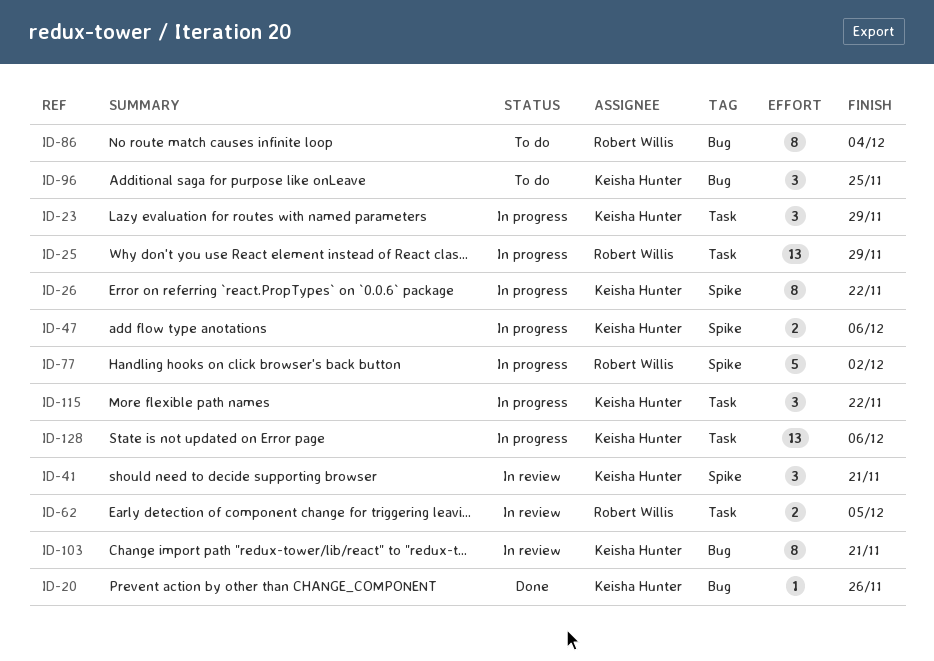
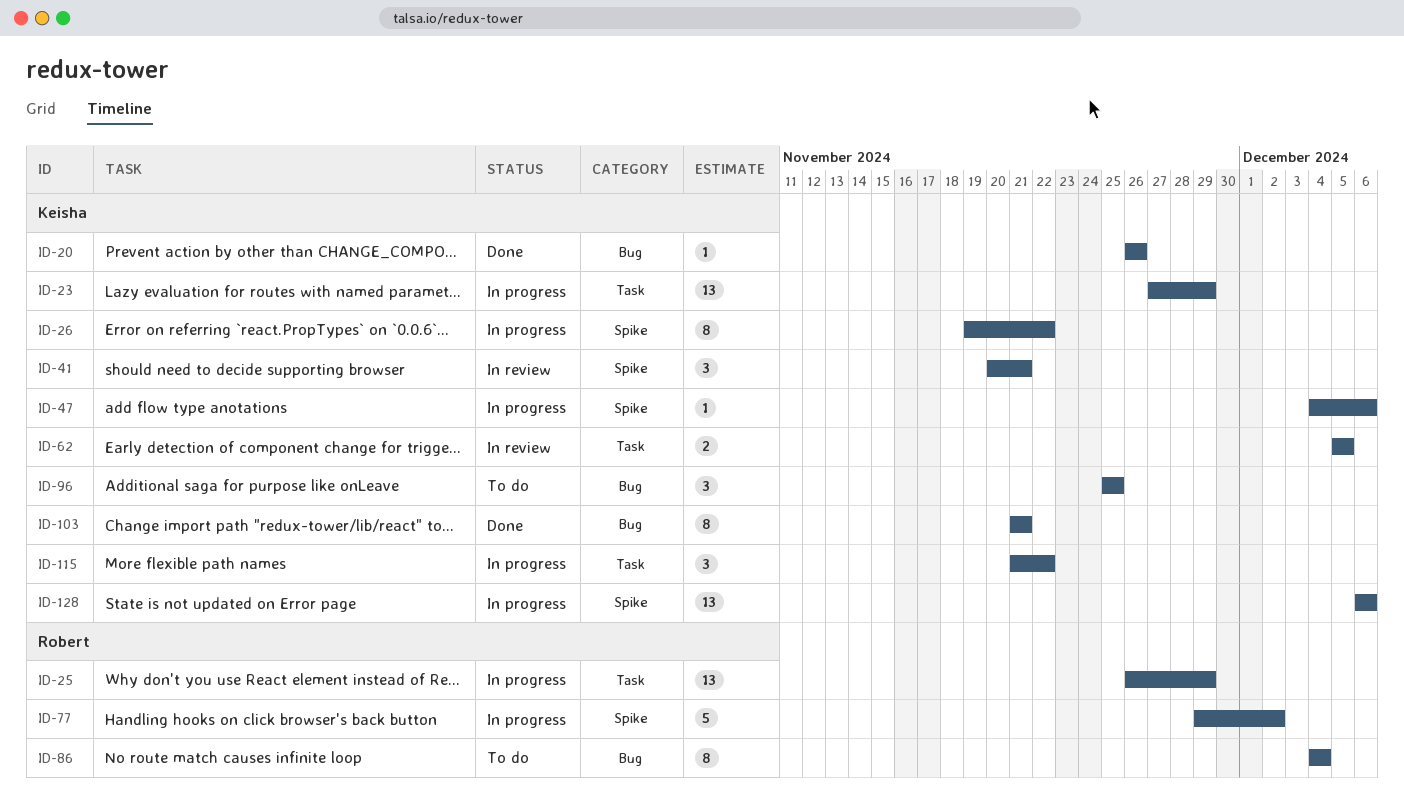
ID-23, estimate: 3 -> 13
ID-47, estimate: 2 -> 1
ID-62, owner: Robert Willis -> Keisha Hunter
ID-103, status: In review -> Done
ID-128, label: Task -> Spike

